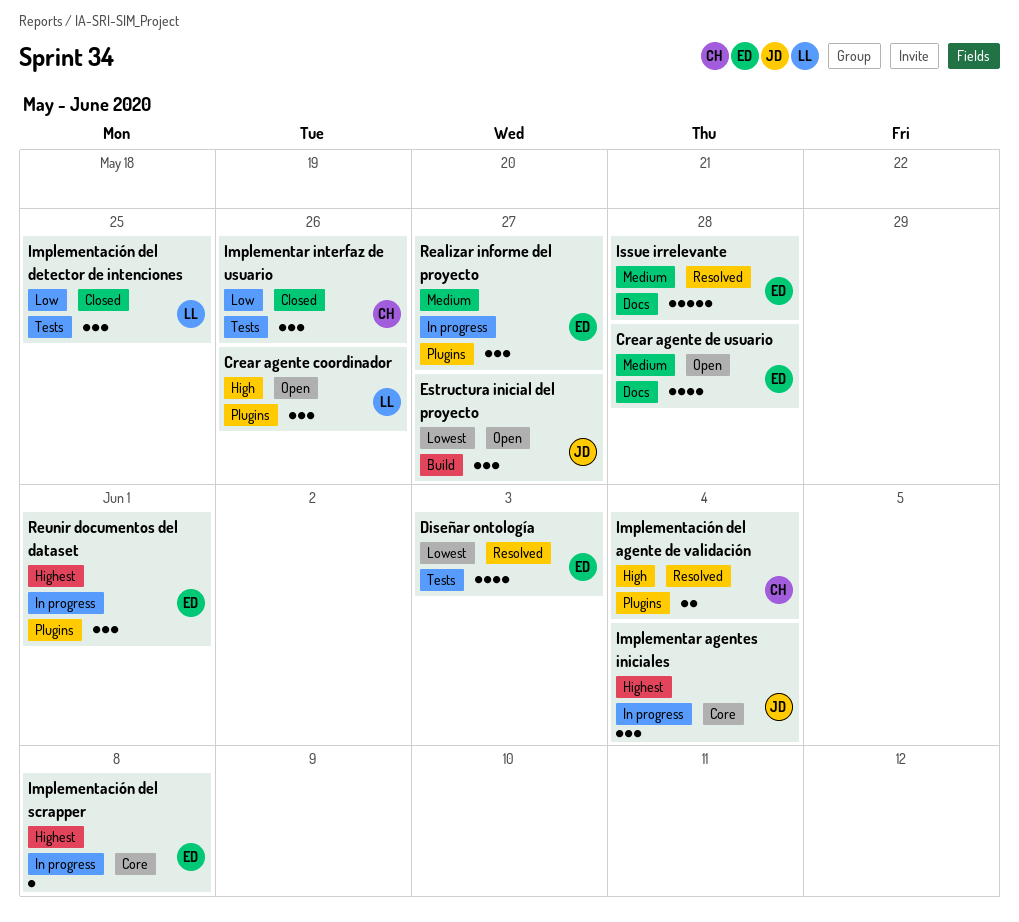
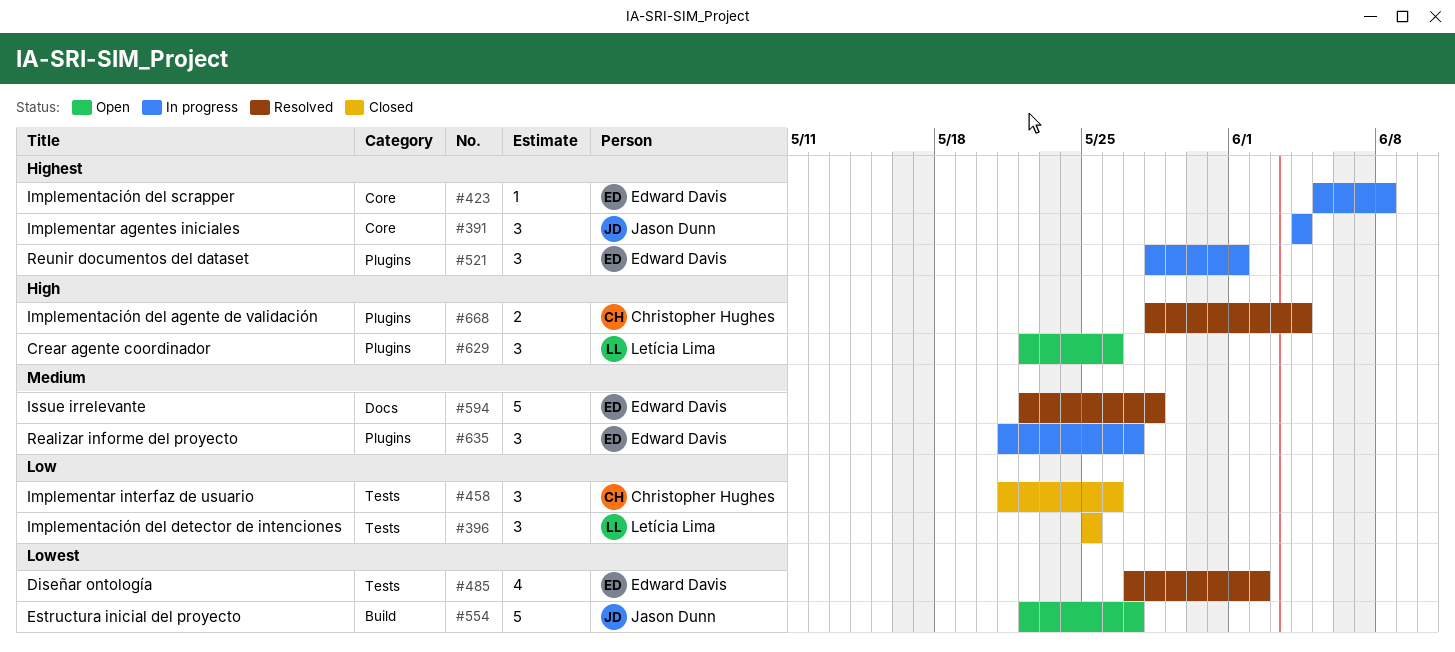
Crear agente de usuario: present -> none
Diseñar ontología, due: Jun 3 -> Jun 2
Estructura inicial del proyecto, estimate: 3 -> 5

